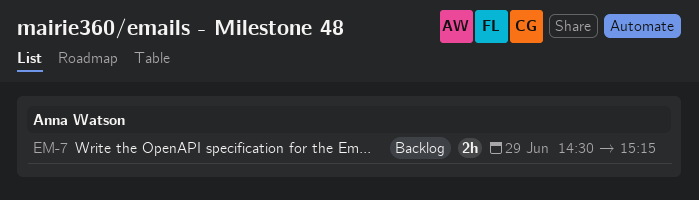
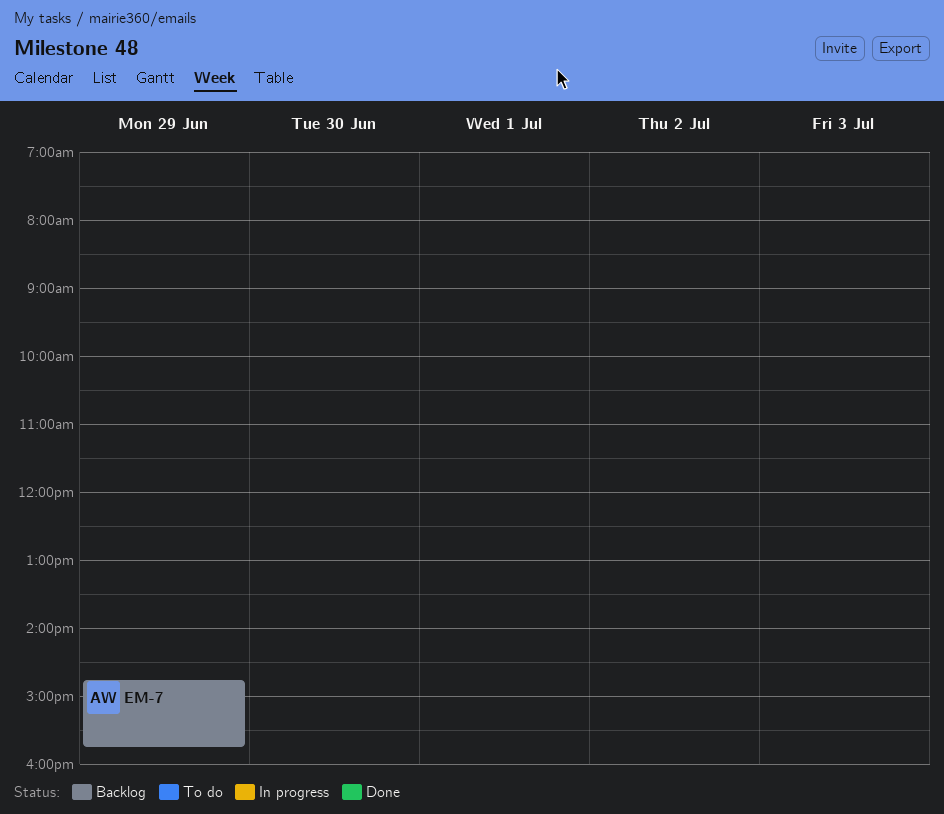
EM-7, begins: 14:30 -> 14:45
EM-7, ends: 15:15 -> 15:45

